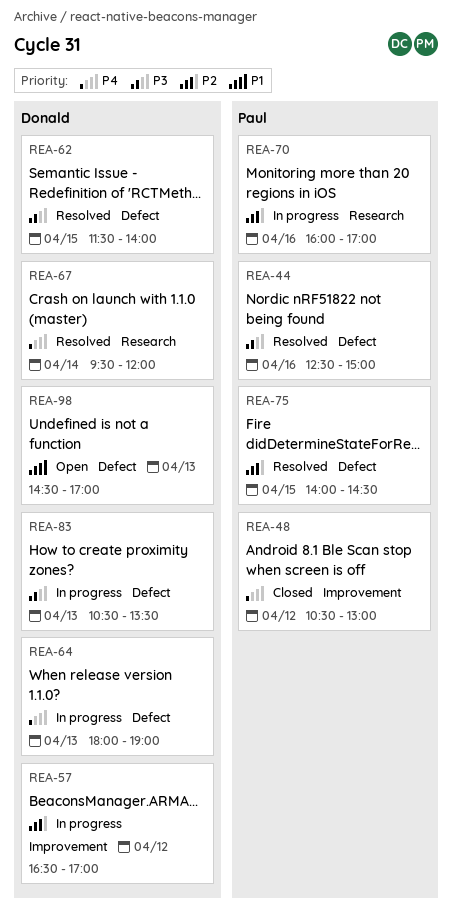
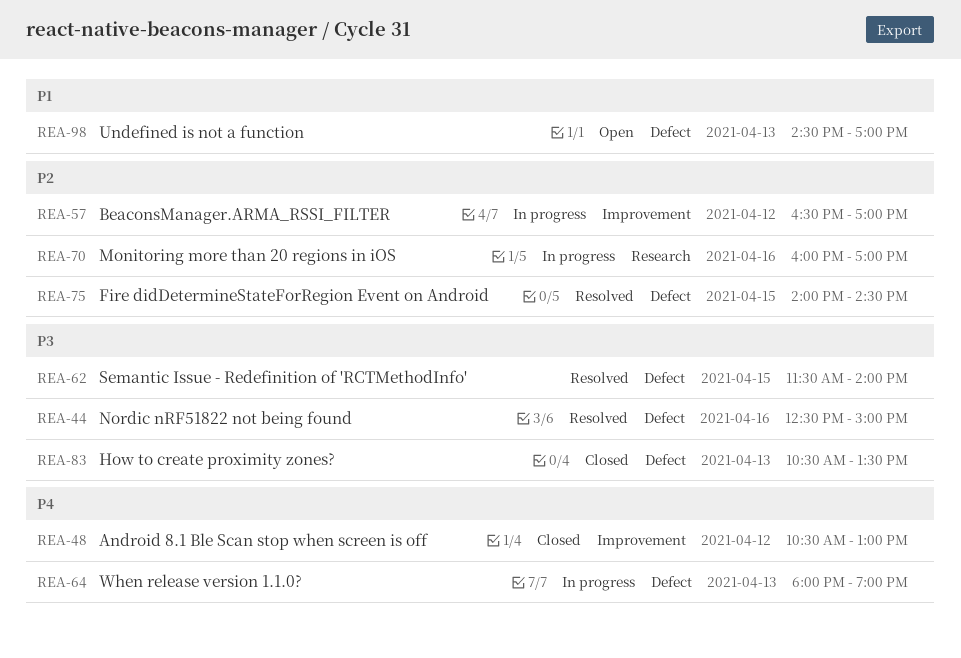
REA-67: present -> none
REA-83, status: In progress -> Closed

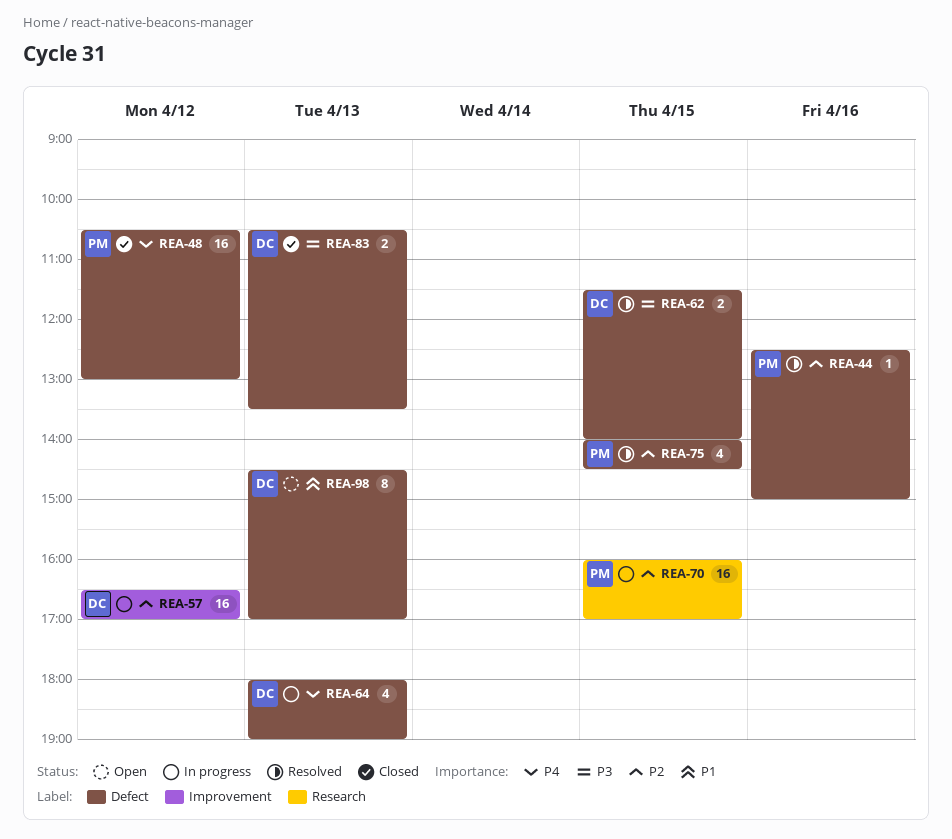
REA-44, priority: P3 -> P2
REA-48, label: Improvement -> Defect
REA-70, day: Apr 16 -> Apr 15

